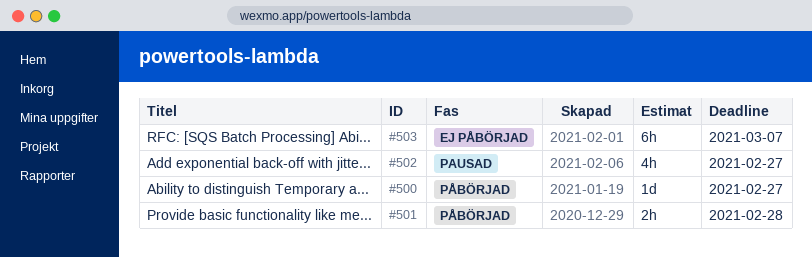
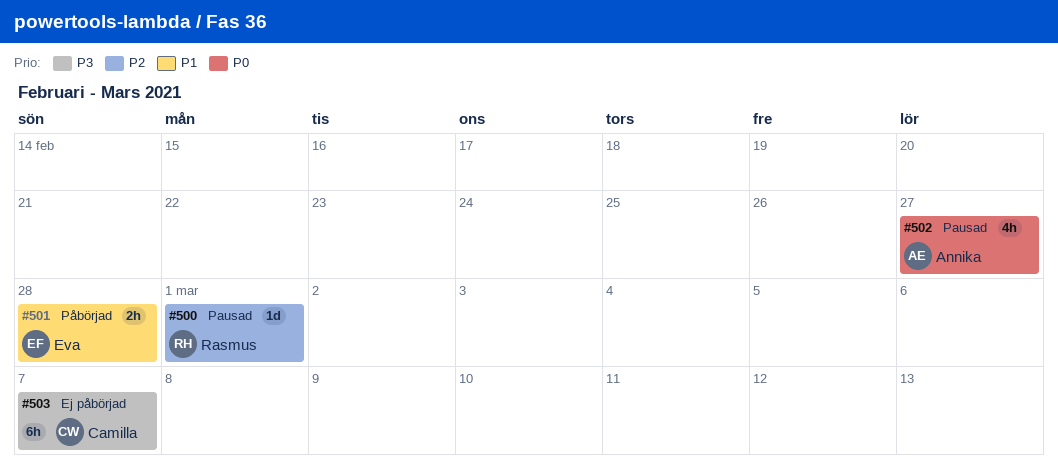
#500, status: Påbörjad -> Pausad
#500, due: Feb 27 -> Mar 1

